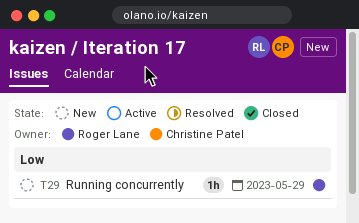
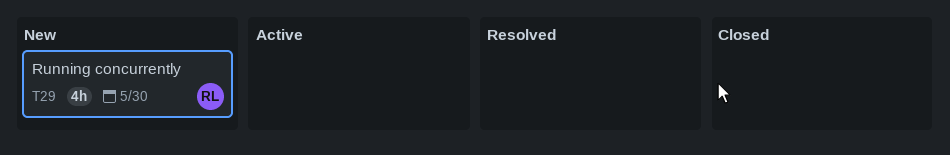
T29, estimate: 1h -> 4h
T29, due: May 29 -> May 30

